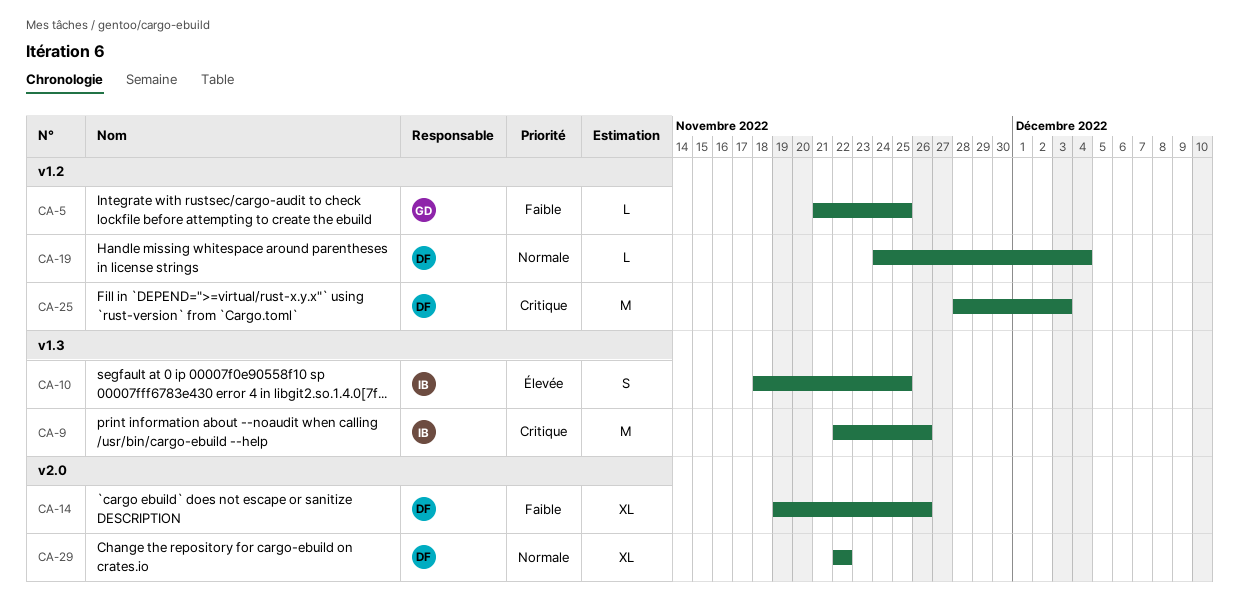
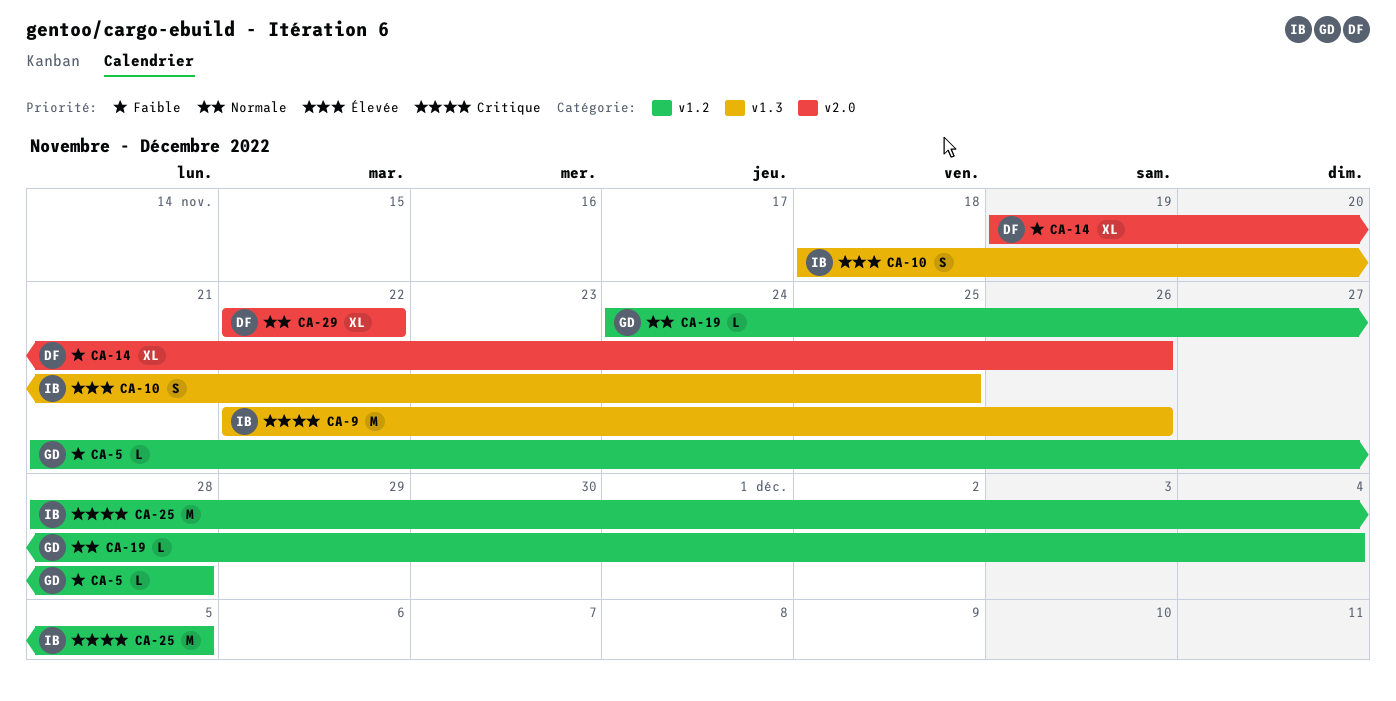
CA-5, due: Nov 25 -> Nov 28
CA-19, owner: DF -> GD
CA-25, owner: DF -> IB
CA-25, due: Dec 3 -> Dec 5

